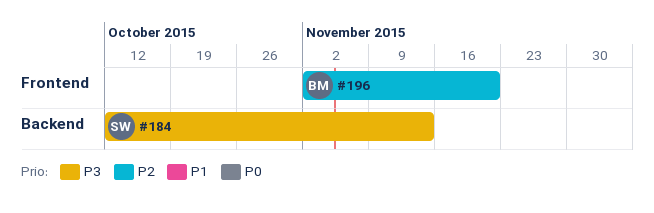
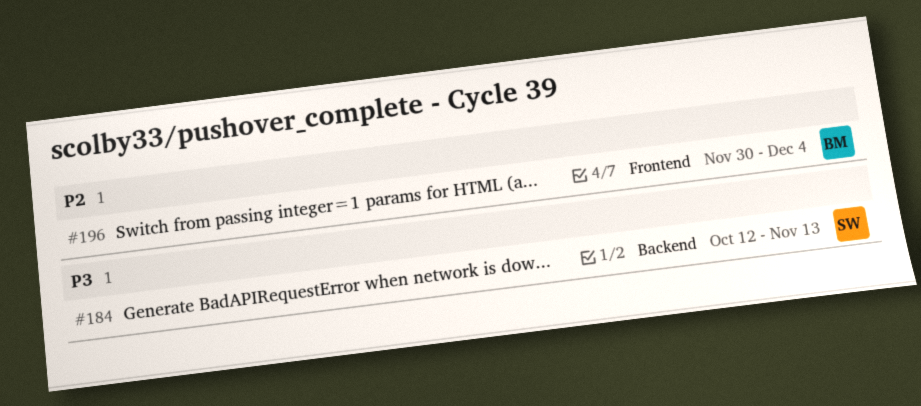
#196, start: Nov 2 -> Nov 30
#196, due: Nov 20 -> Dec 4

